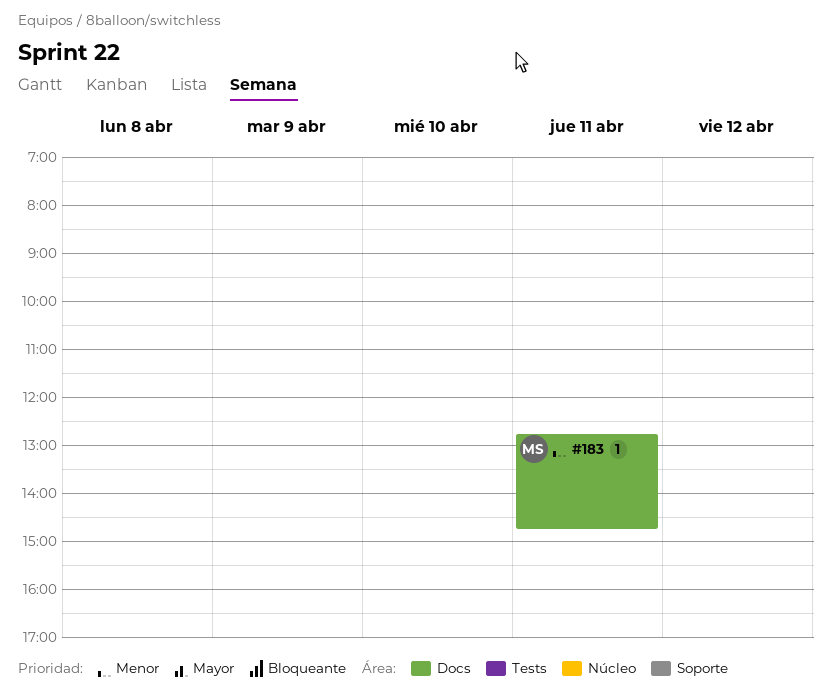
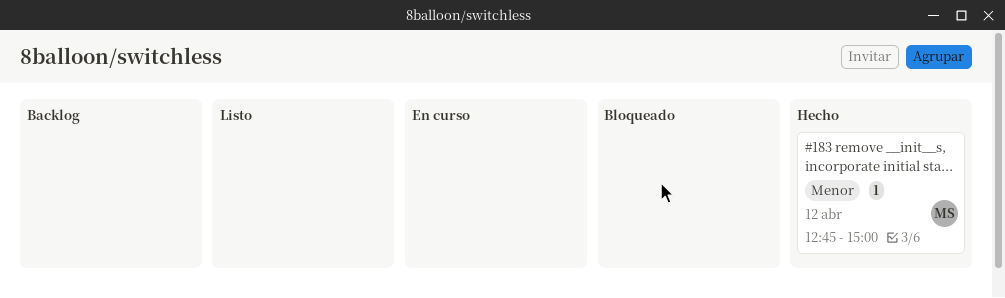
#183, day: Apr 11 -> Apr 12
#183, ends: 14:45 -> 15:00

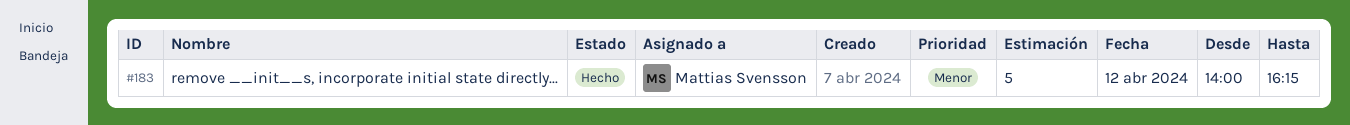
#183, estimate: 1 -> 5
#183, begins: 12:45 -> 14:00
#183, ends: 15:00 -> 16:15

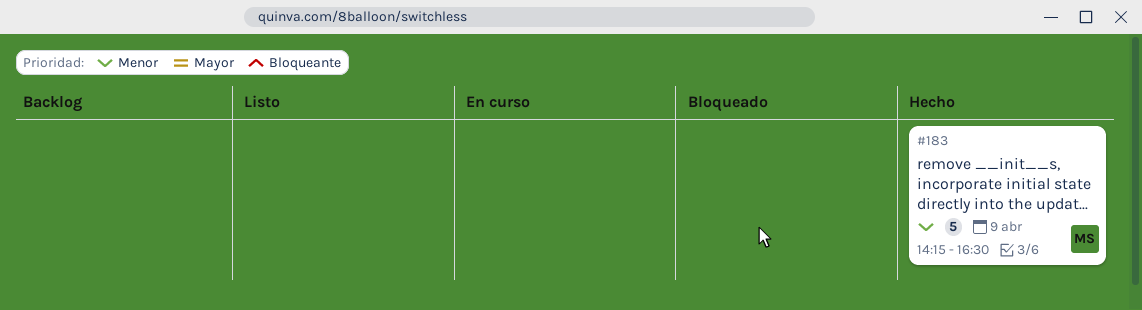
#183, day: Apr 12 -> Apr 9
#183, begins: 14:00 -> 14:15
#183, ends: 16:15 -> 16:30

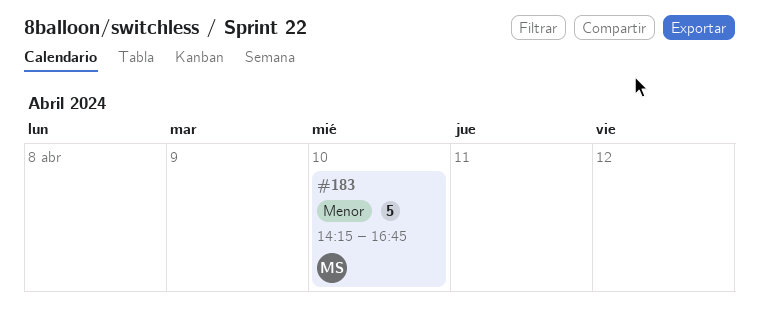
#183, day: Apr 9 -> Apr 10
#183, ends: 16:30 -> 16:45

